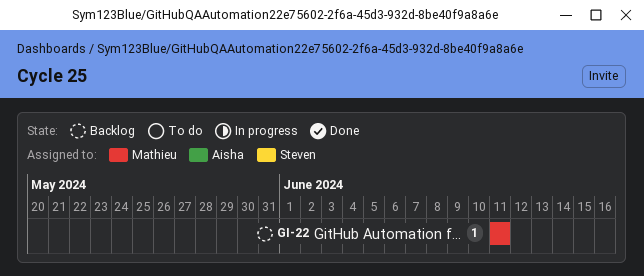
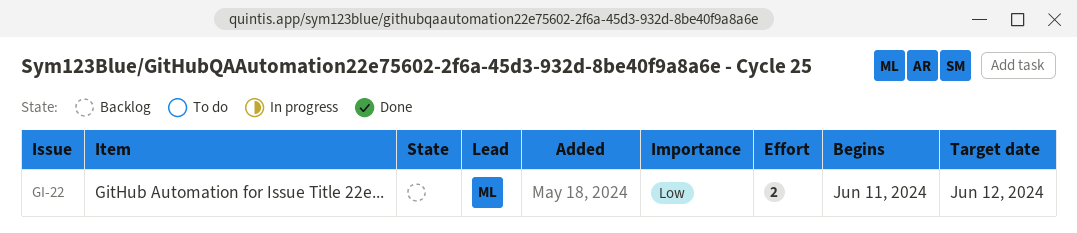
GI-22, estimate: 1 -> 2
GI-22, due: Jun 11 -> Jun 12

